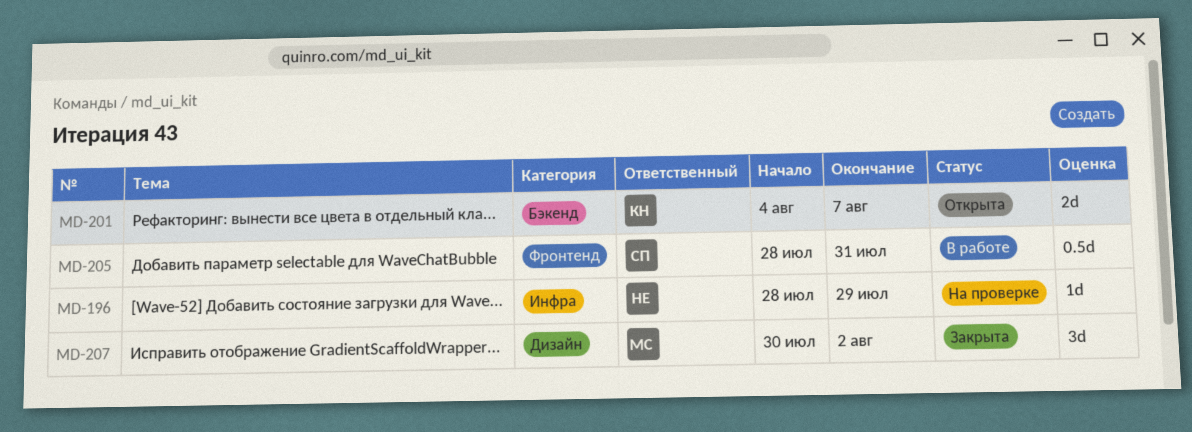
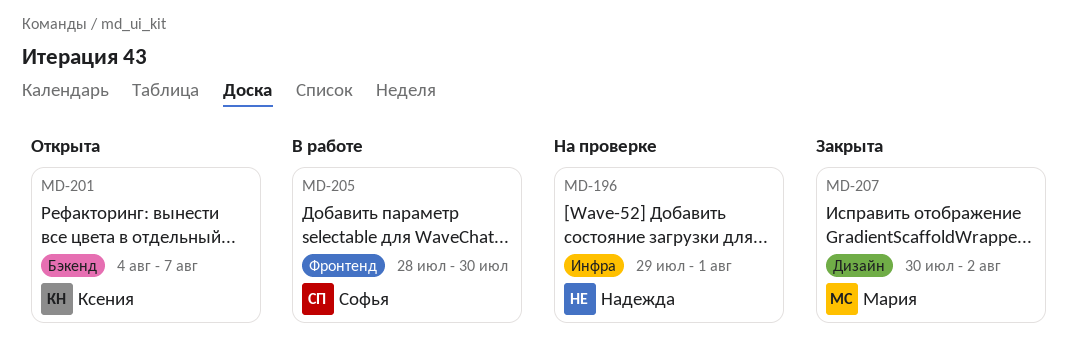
MD-196, start: Jul 28 -> Jul 29
MD-196, due: Jul 29 -> Aug 1
MD-205, due: Jul 31 -> Jul 30

